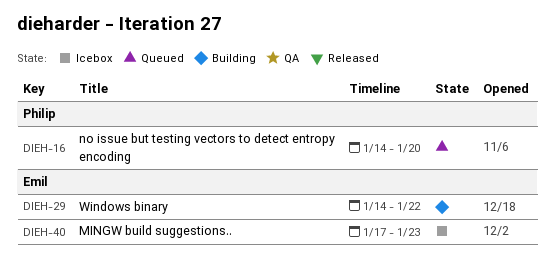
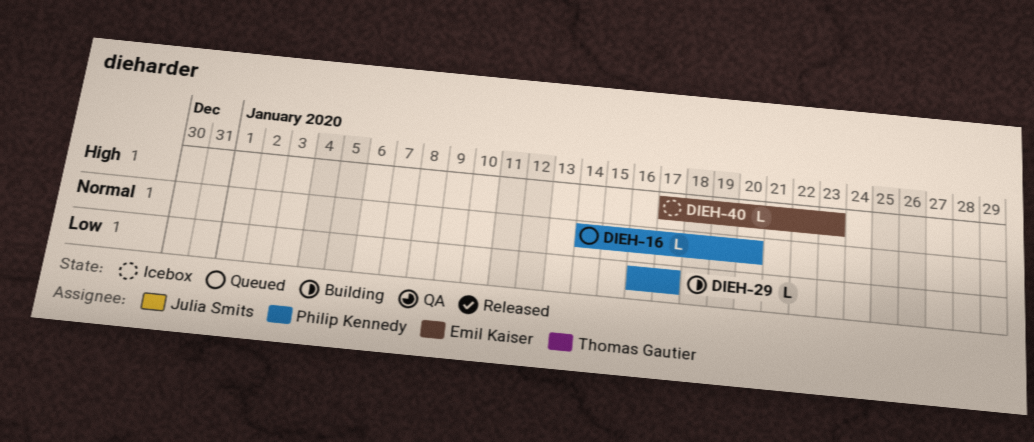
DIEH-29, owner: Emil Kaiser -> Philip Kennedy
DIEH-29, start: Jan 14 -> Jan 16
DIEH-29, due: Jan 22 -> Jan 17

